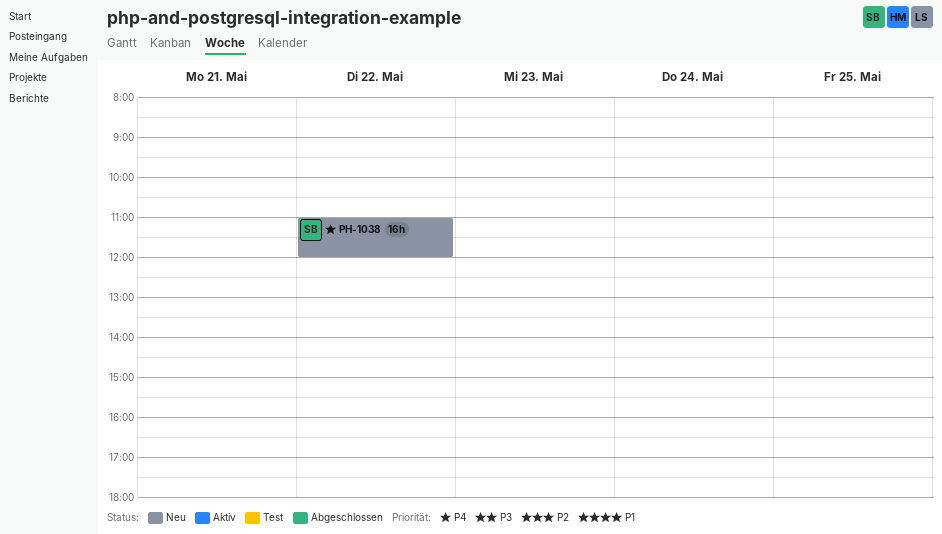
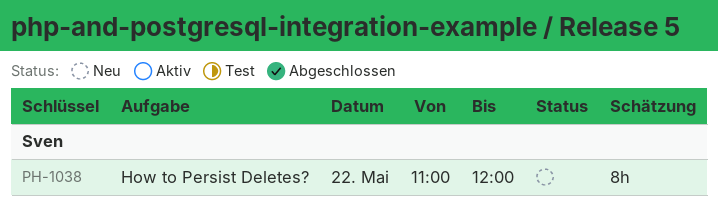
PH-1038, estimate: 16h -> 8h

